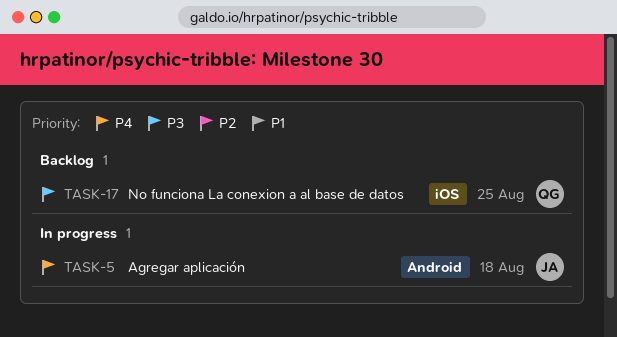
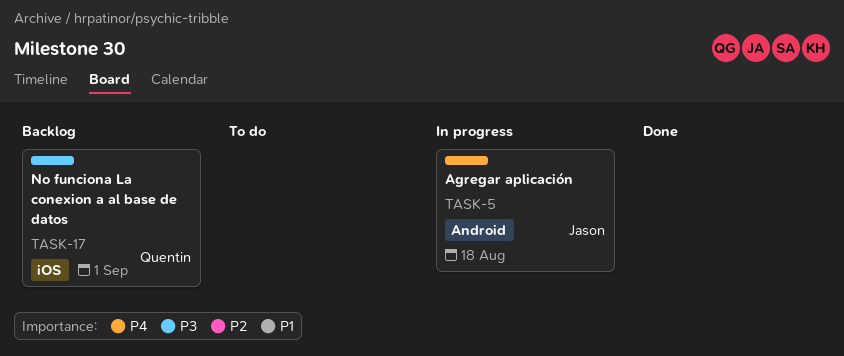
TASK-17, due: Aug 25 -> Sep 1

